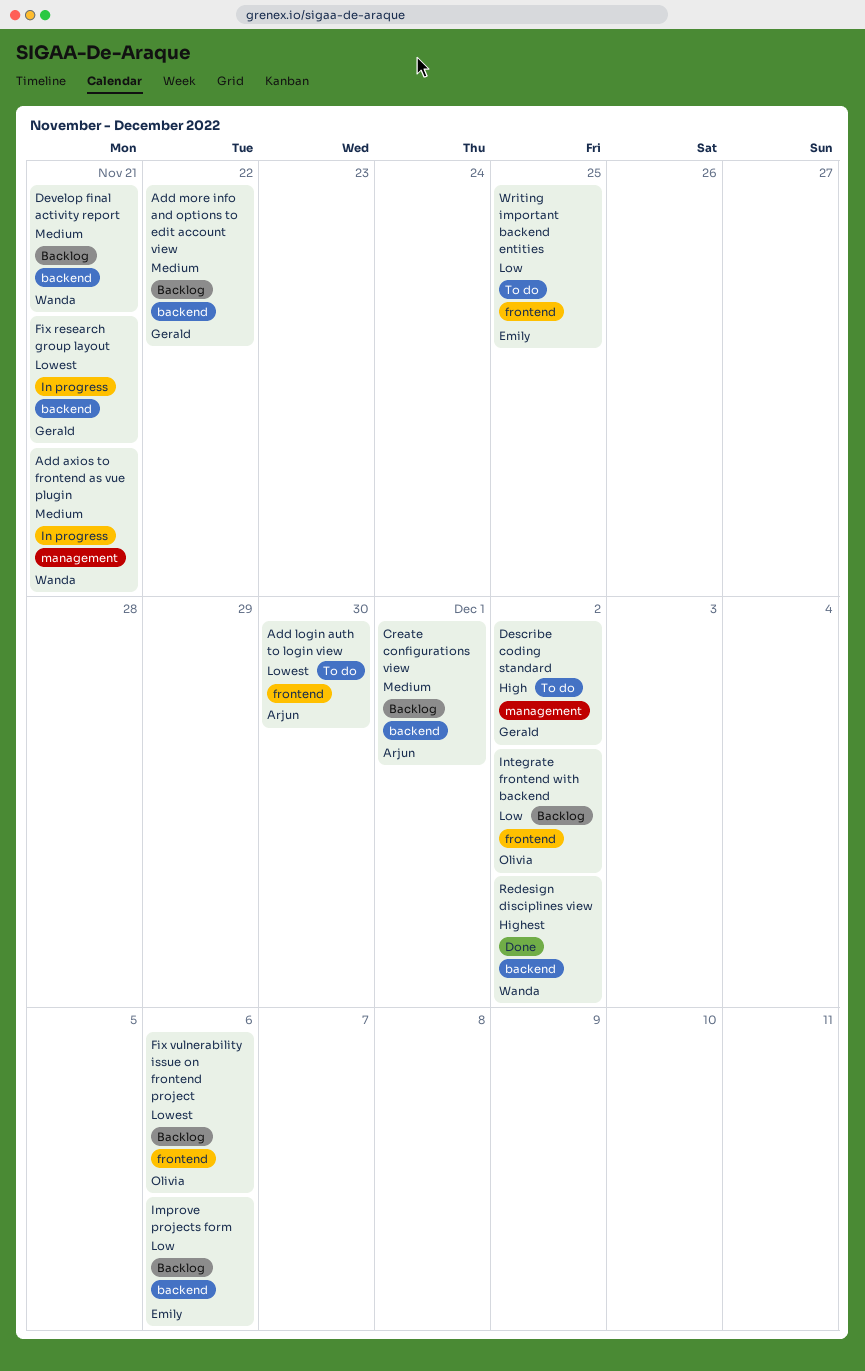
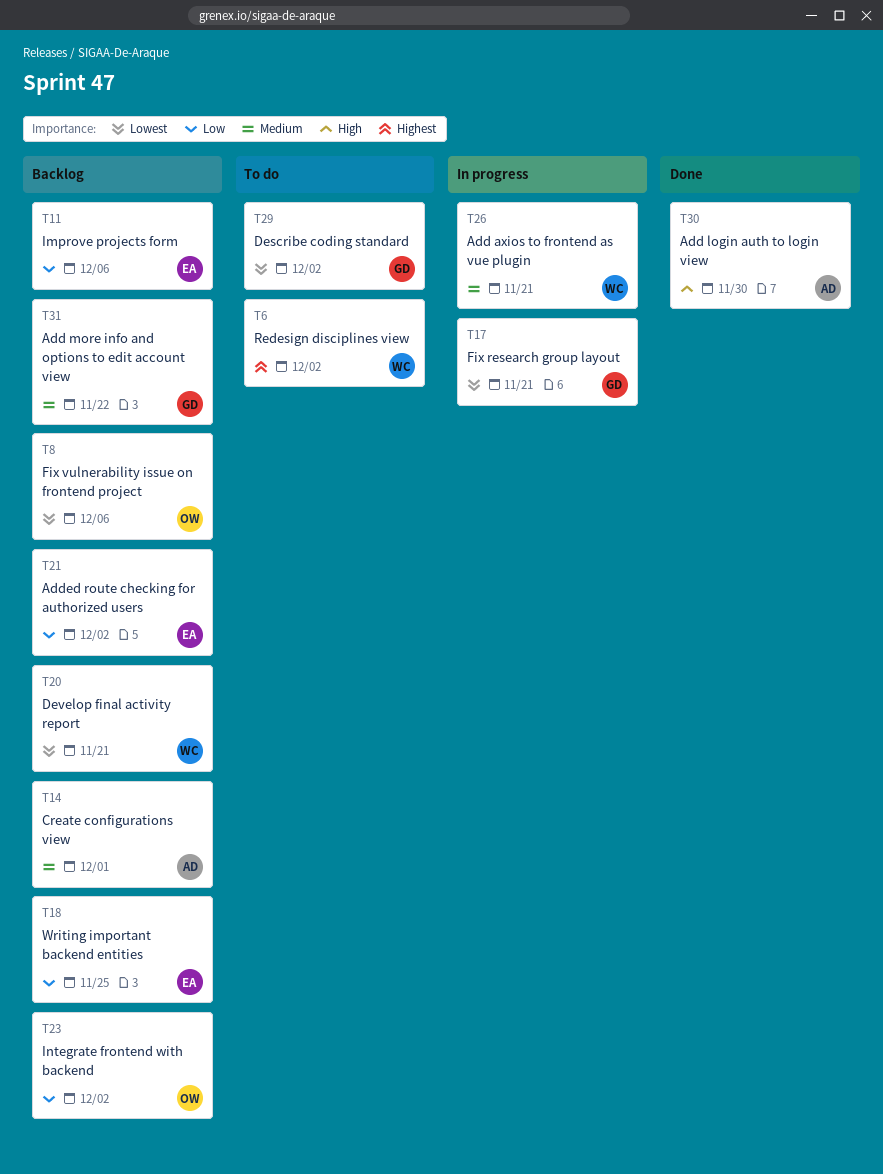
Add login auth to login view, status: To do -> Done
Add login auth to login view, priority: Lowest -> High
Added route checking for authorized users: none -> present
Describe coding standard, priority: High -> Lowest
Develop final activity report, priority: Medium -> Lowest
Redesign disciplines view, status: Done -> To do
Writing important backend entities, status: To do -> Backlog

